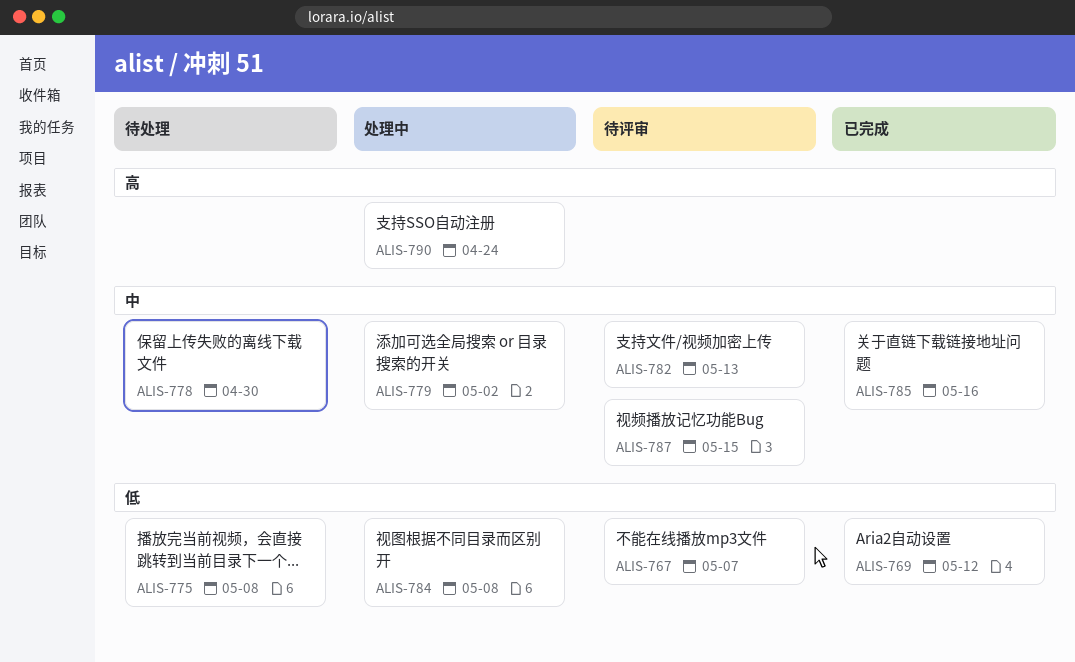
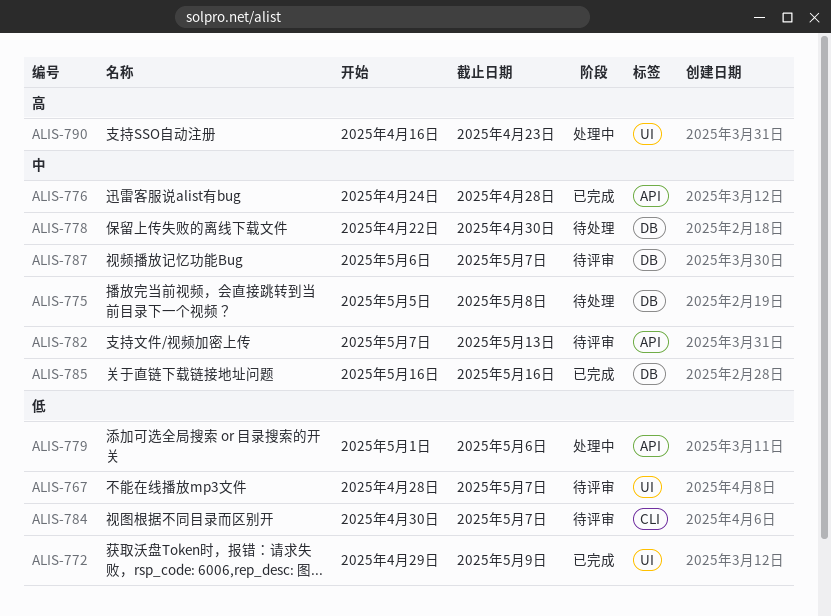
ALIS-769: present -> none
ALIS-772: none -> present
ALIS-775, priority: 低 -> 中
ALIS-776: none -> present
ALIS-779, priority: 中 -> 低
ALIS-779, due: May 2 -> May 6
ALIS-784, status: 处理中 -> 待评审
ALIS-784, due: May 8 -> May 7
ALIS-787, due: May 15 -> May 7
ALIS-790, due: Apr 24 -> Apr 23

